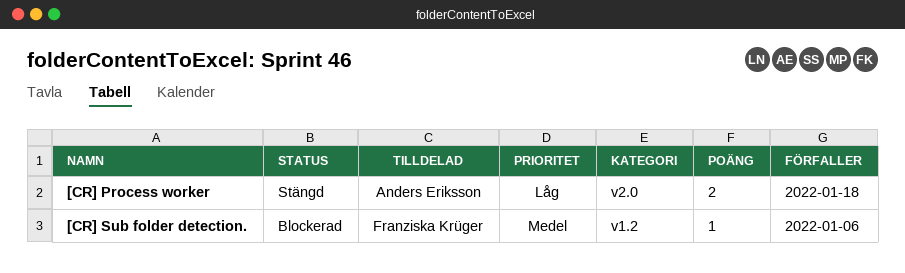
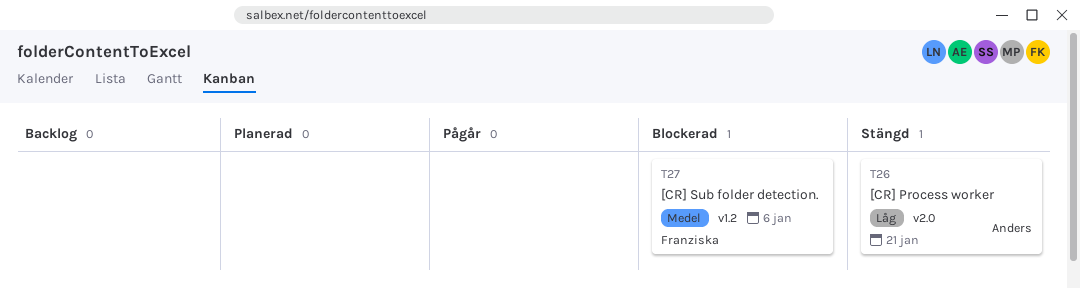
[CR] Process worker, due: Jan 18 -> Jan 21

